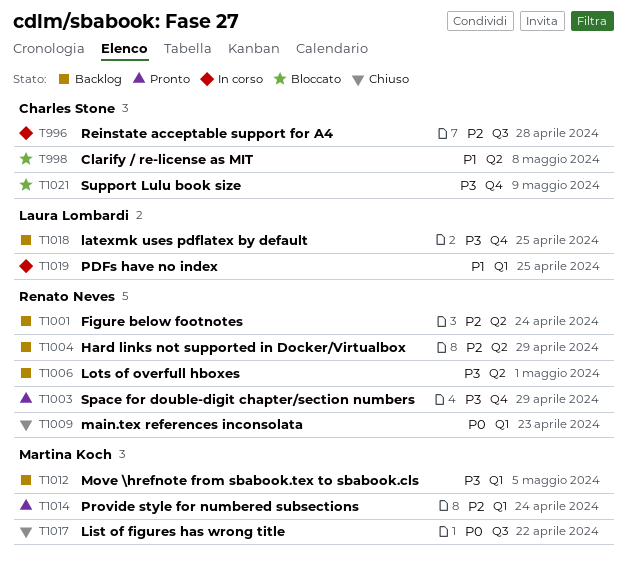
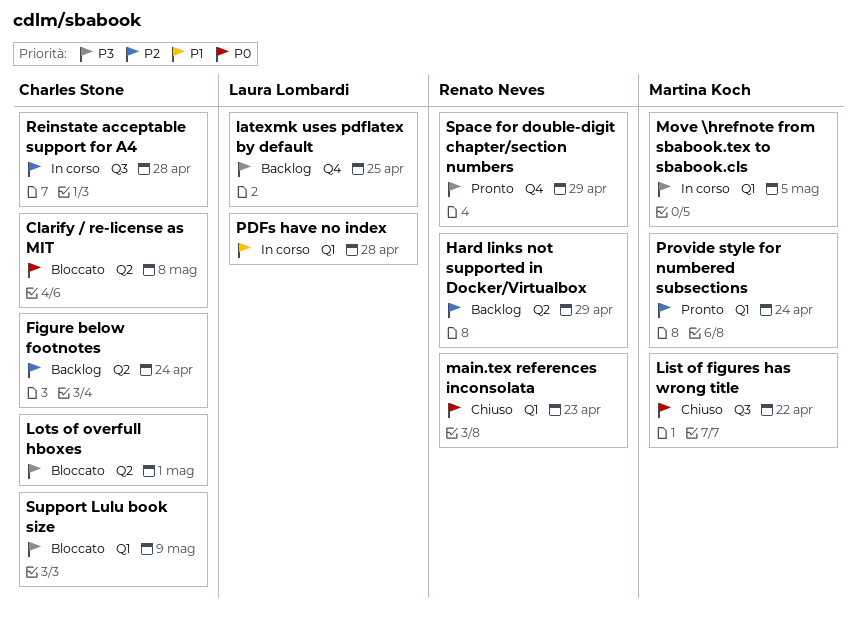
Clarify / re-license as MIT, priority: P1 -> P0
Figure below footnotes, owner: Renato Neves -> Charles Stone
Lots of overfull hboxes, status: Backlog -> Bloccato
Lots of overfull hboxes, owner: Renato Neves -> Charles Stone
Move \hrefnote from sbabook.tex to sbabook.cls, status: Backlog -> In corso
PDFs have no index, due: Apr 25 -> Apr 28
Support Lulu book size, label: Q4 -> Q1

